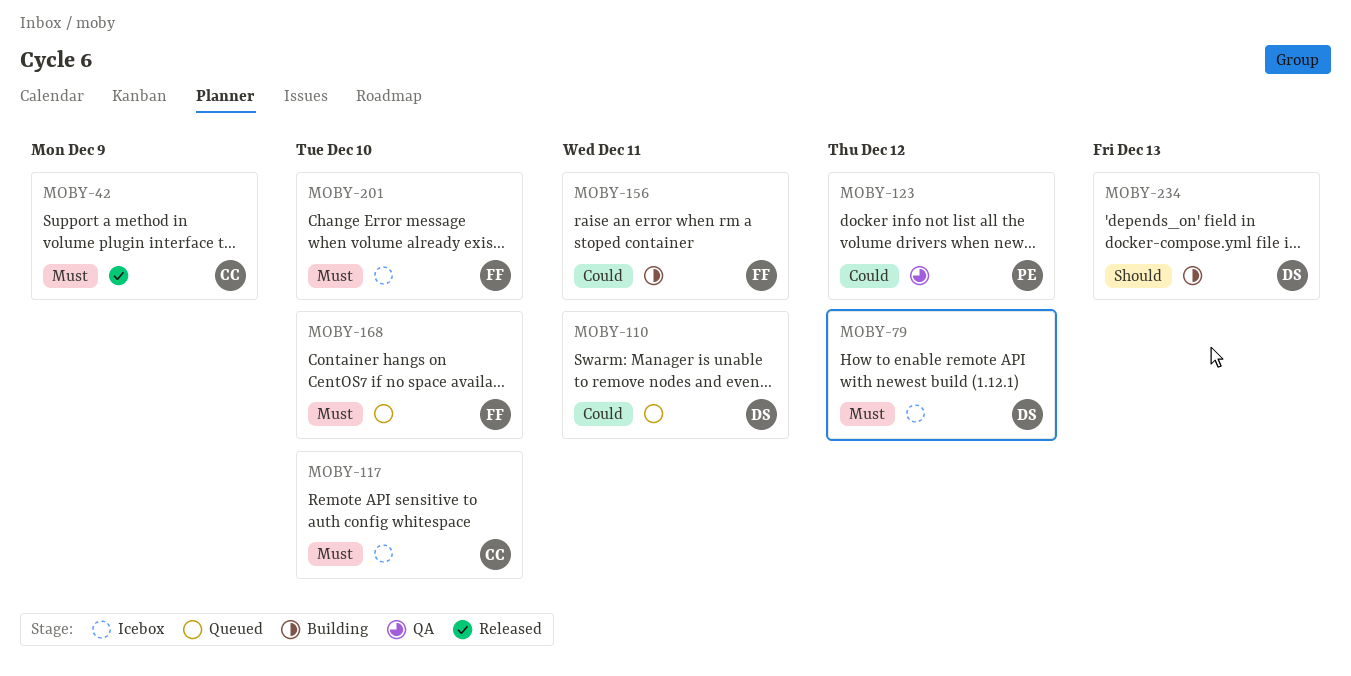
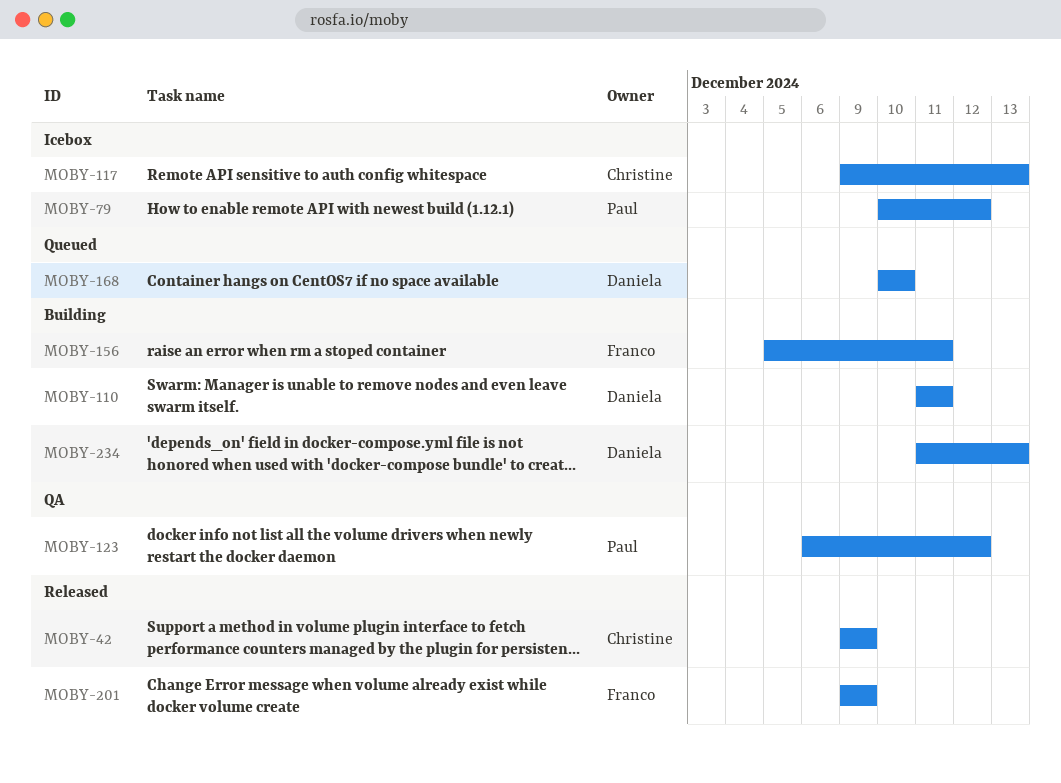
MOBY-79, owner: Daniela -> Paul
MOBY-110, status: Queued -> Building
MOBY-117, due: Dec 10 -> Dec 13
MOBY-168, owner: Franco -> Daniela
MOBY-201, status: Icebox -> Released
MOBY-201, due: Dec 10 -> Dec 9

